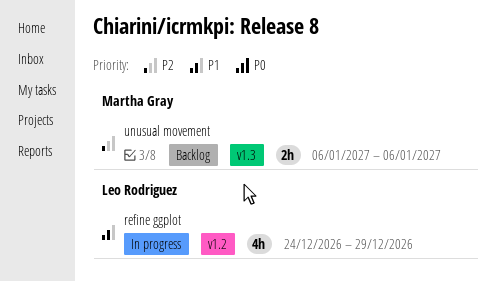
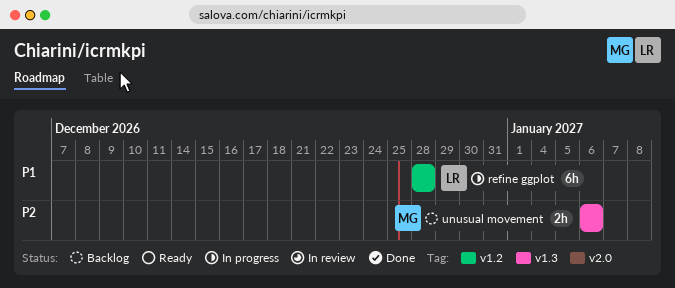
refine ggplot, estimate: 4h -> 6h
refine ggplot, start: Dec 24 -> Dec 28
refine ggplot, due: Dec 29 -> Dec 28

